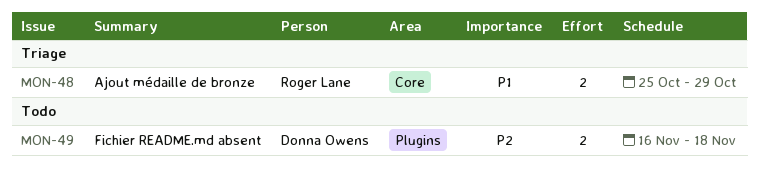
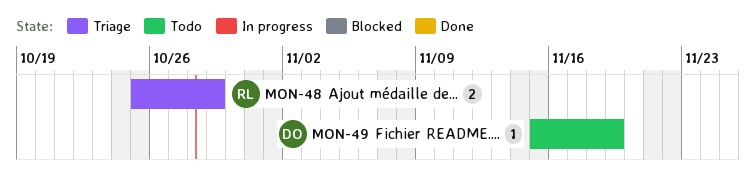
MON-49, estimate: 2 -> 1
MON-49, start: Nov 16 -> Nov 15
MON-49, due: Nov 18 -> Nov 19

